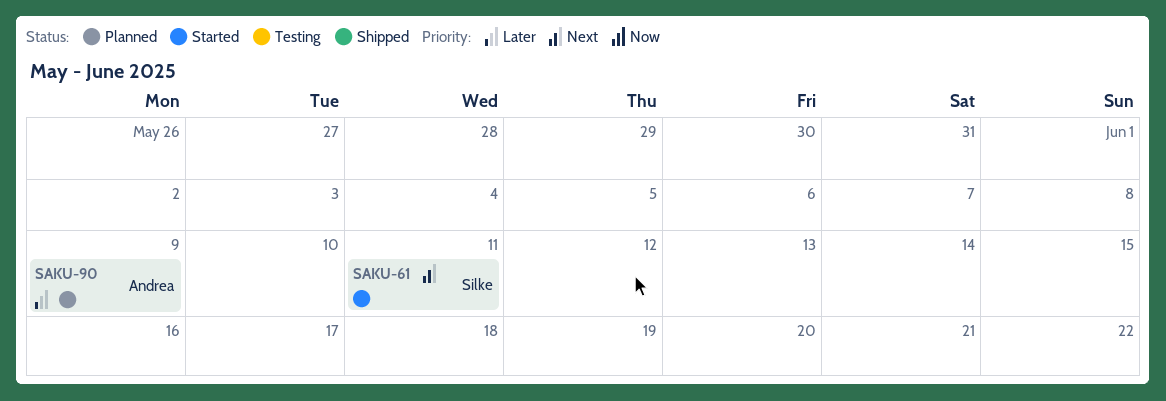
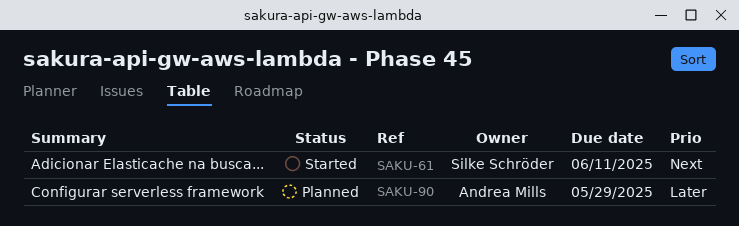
SAKU-90, due: Jun 9 -> May 29

